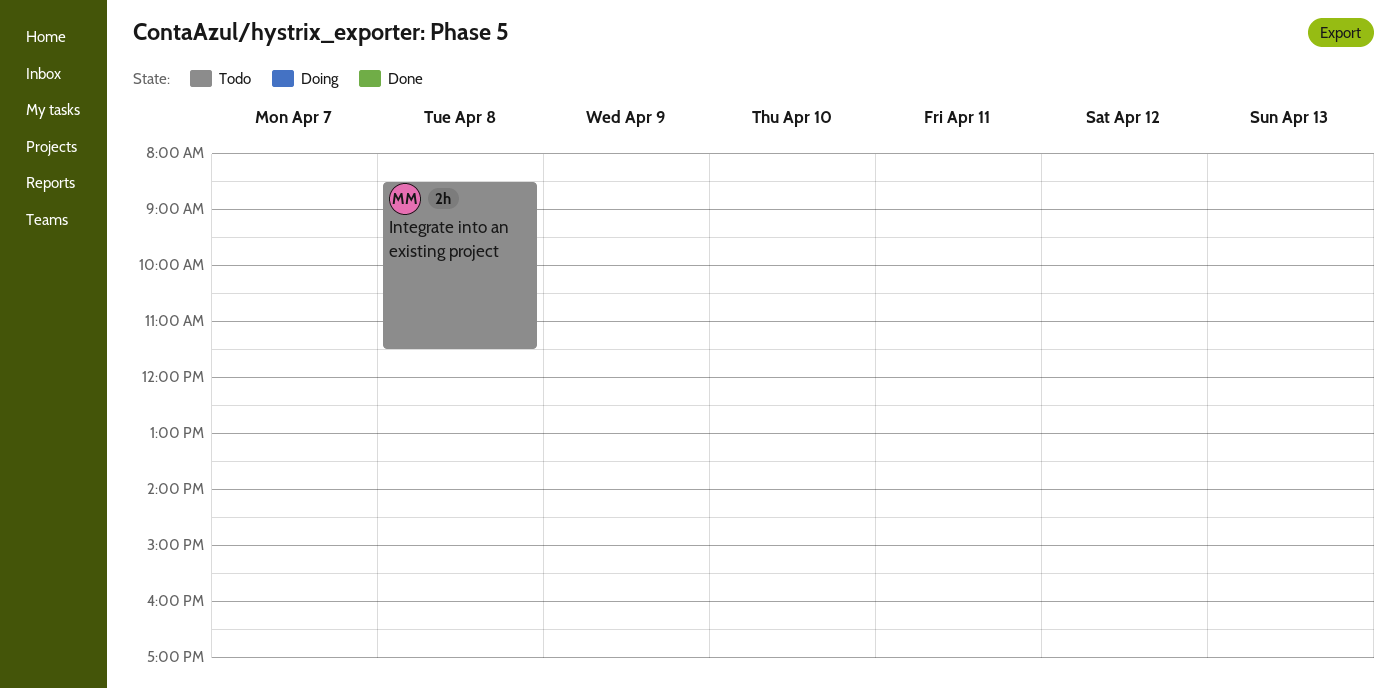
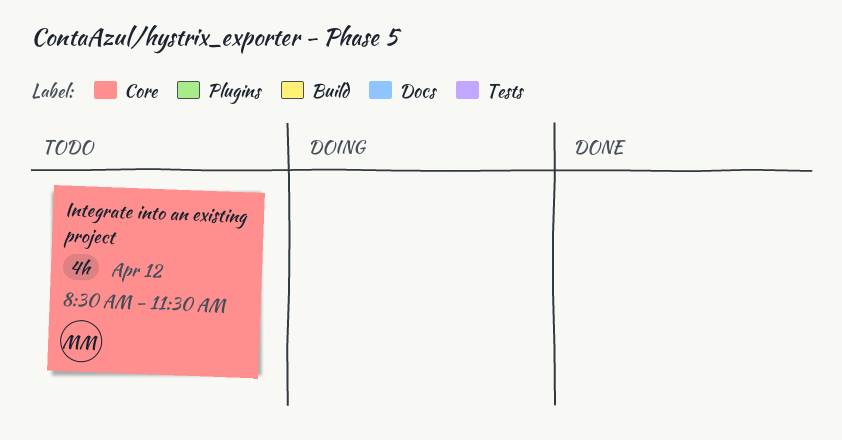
Integrate into an existing project, estimate: 2h -> 4h
Integrate into an existing project, day: Apr 8 -> Apr 12

